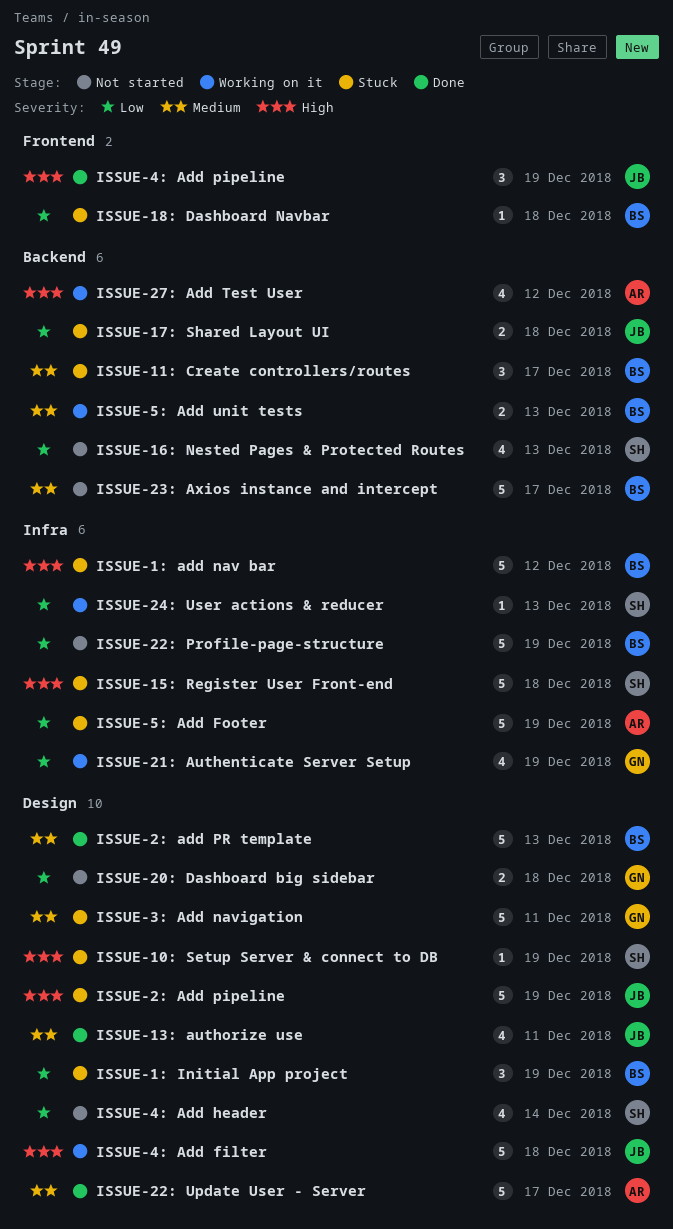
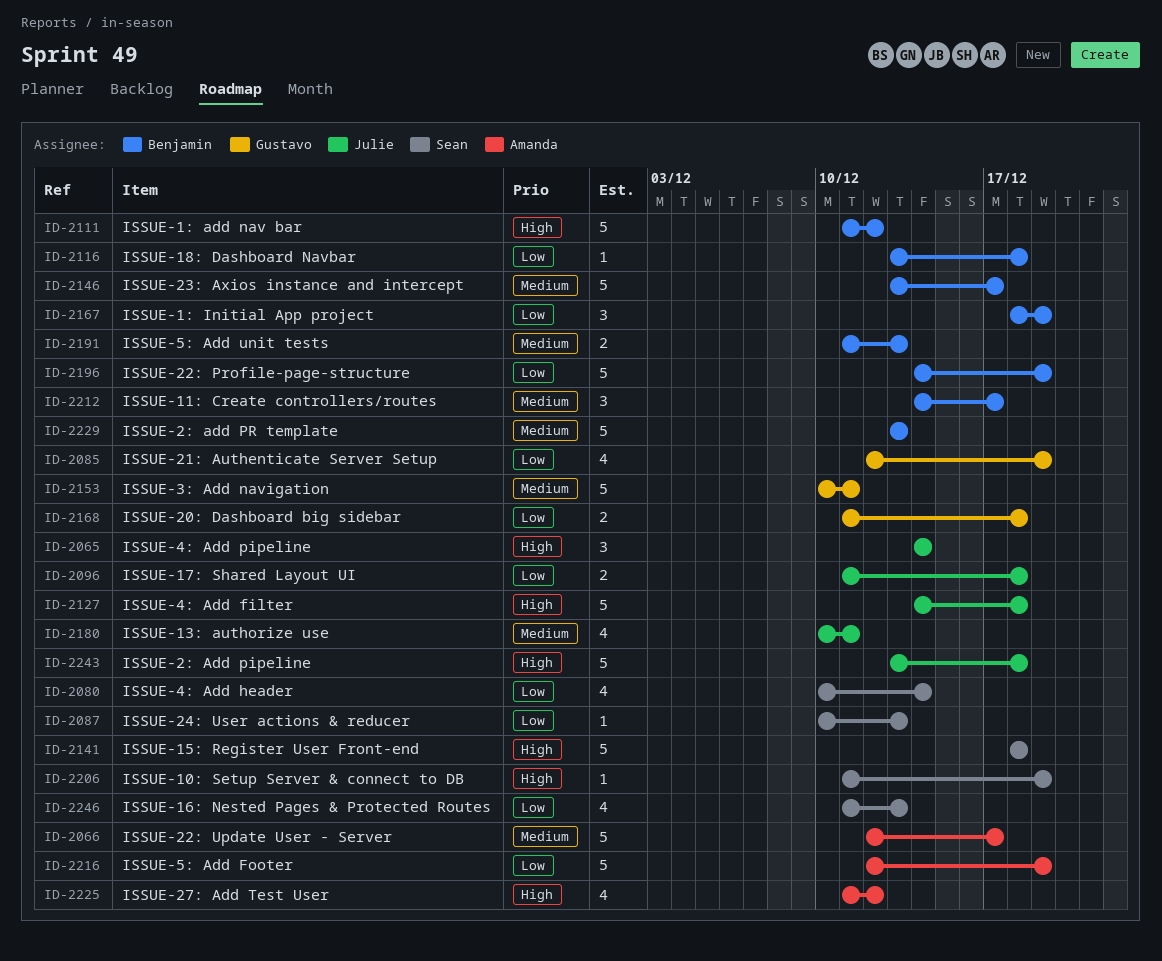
ISSUE-2: Add pipeline, due: Dec 19 -> Dec 18
ISSUE-4: Add pipeline, due: Dec 19 -> Dec 14

